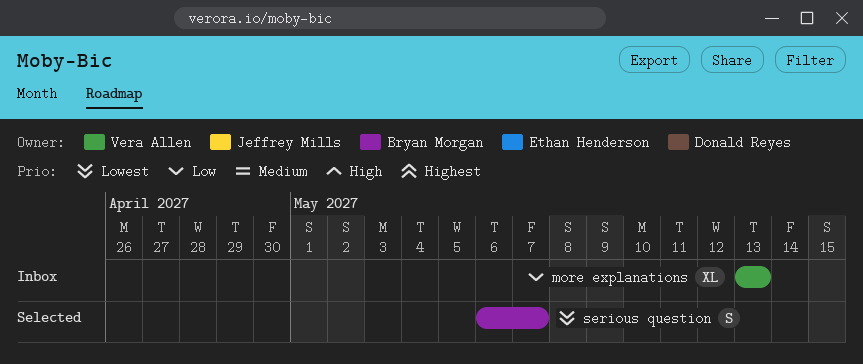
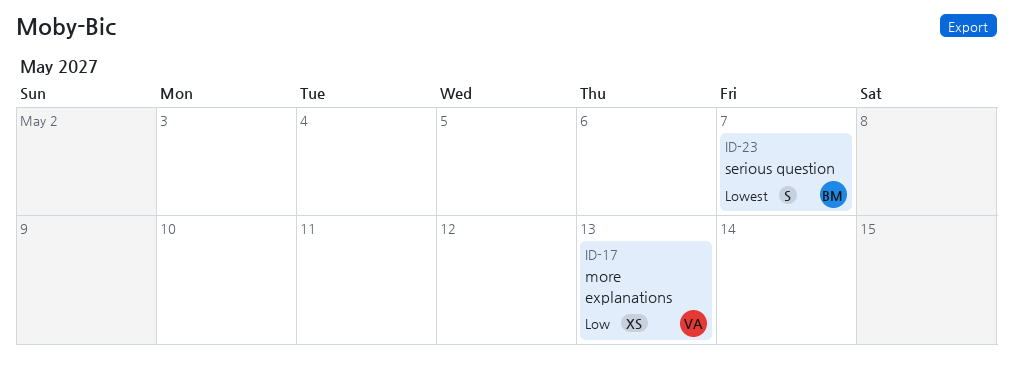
more explanations, estimate: XL -> XS

